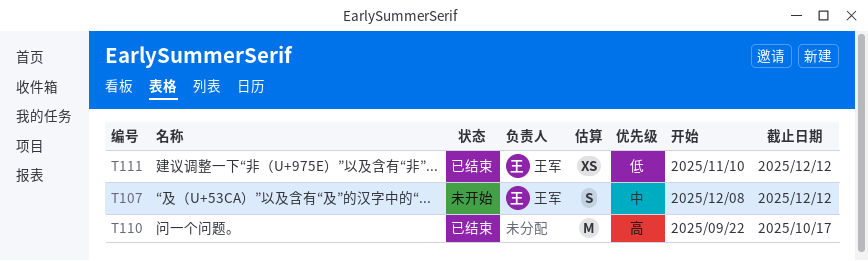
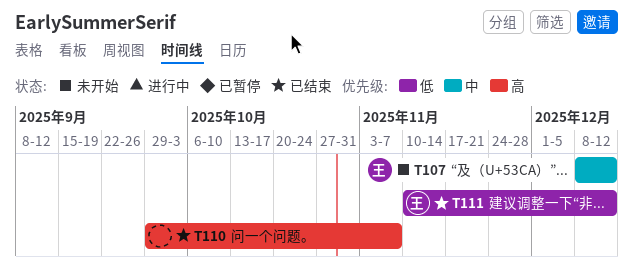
T110, start: Sep 22 -> Sep 29
T110, due: Oct 17 -> Nov 7

